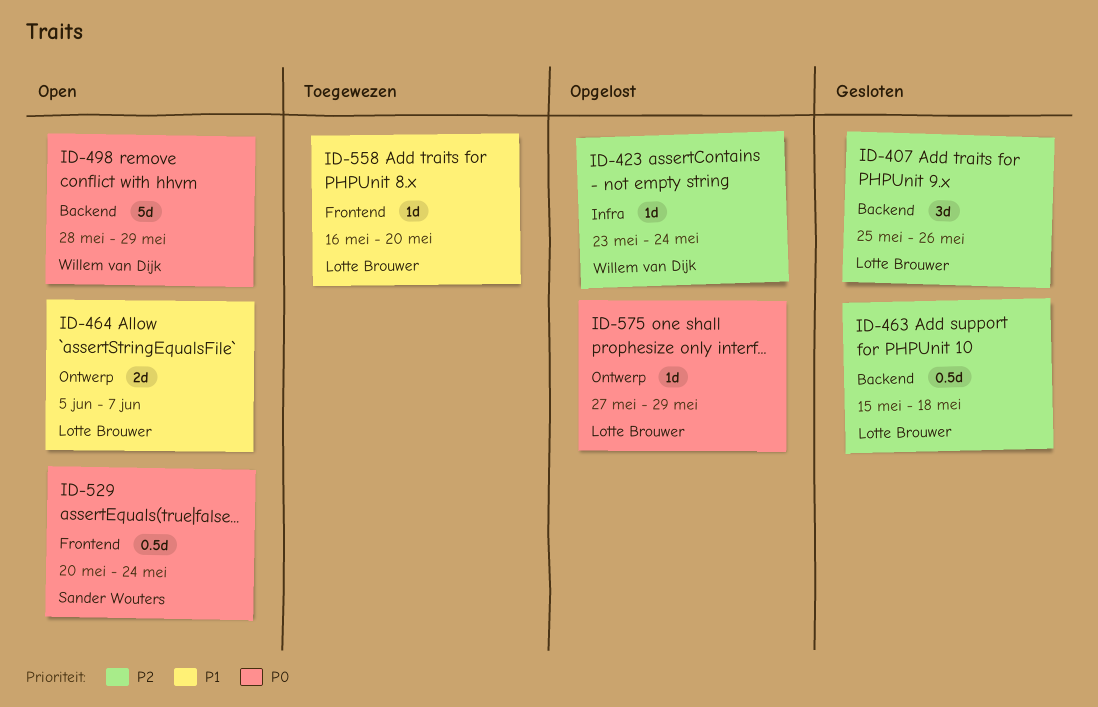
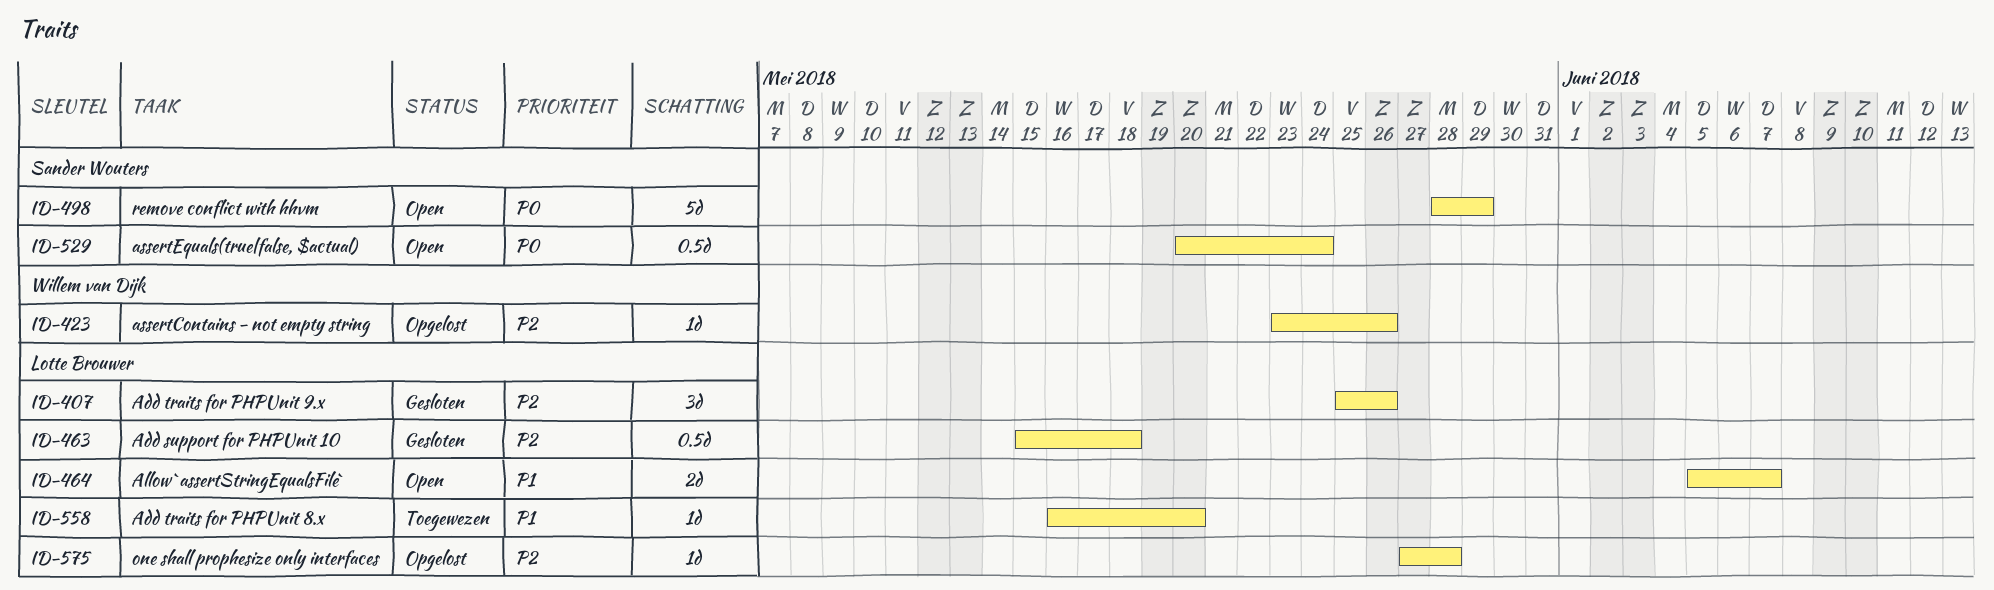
ID-423, due: May 24 -> May 26
ID-498, owner: Willem van Dijk -> Sander Wouters
ID-575, priority: P0 -> P2
ID-575, due: May 29 -> May 28

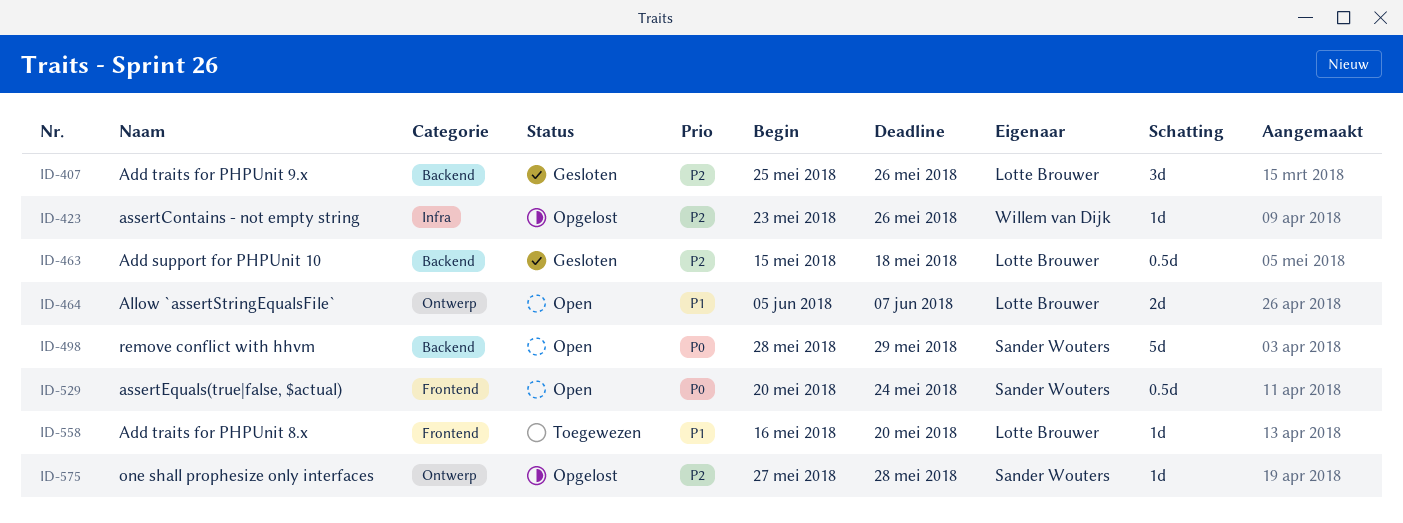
ID-575, owner: Lotte Brouwer -> Sander Wouters

